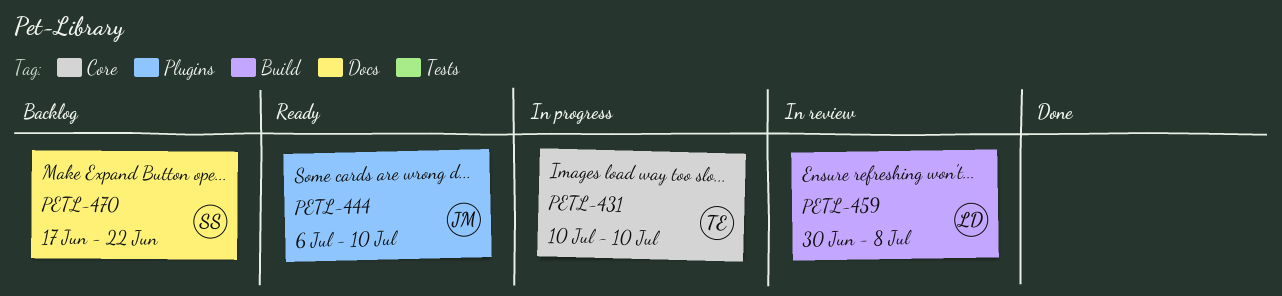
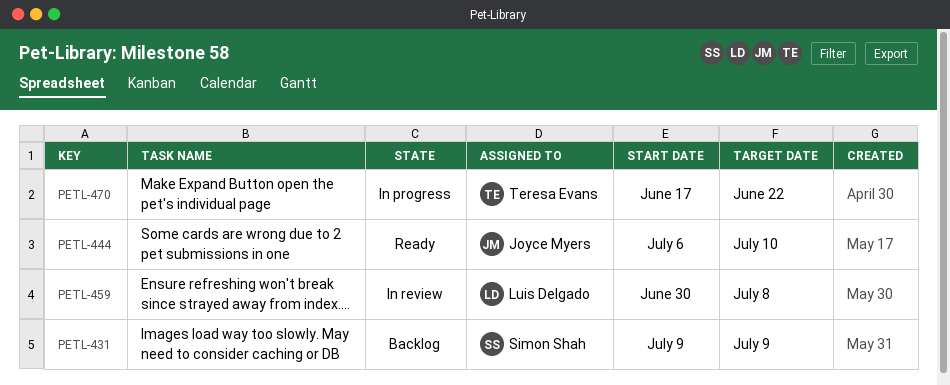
PETL-431, status: In progress -> Backlog
PETL-431, owner: Teresa Evans -> Simon Shah
PETL-431, start: Jul 10 -> Jul 9
PETL-431, due: Jul 10 -> Jul 9
PETL-470, status: Backlog -> In progress
PETL-470, owner: Simon Shah -> Teresa Evans

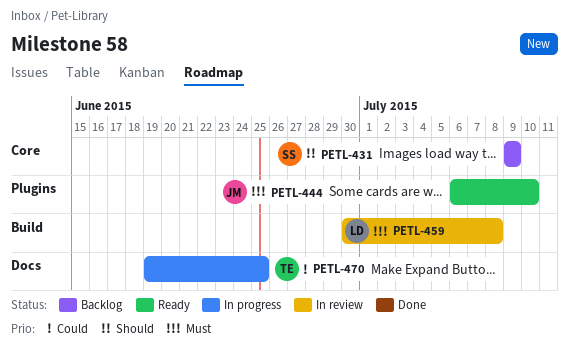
PETL-470, start: Jun 17 -> Jun 19
PETL-470, due: Jun 22 -> Jun 25

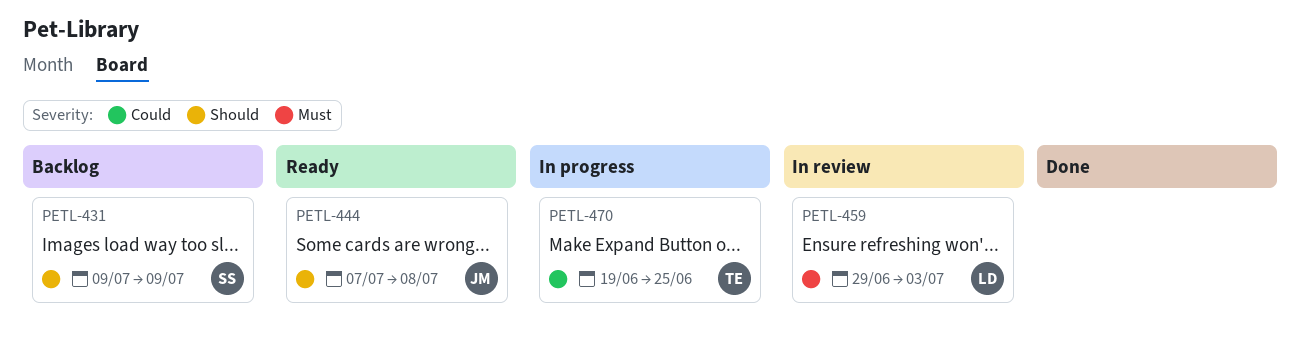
PETL-444, priority: Must -> Should
PETL-444, start: Jul 6 -> Jul 7
PETL-444, due: Jul 10 -> Jul 8
PETL-459, start: Jun 30 -> Jun 29
PETL-459, due: Jul 8 -> Jul 3

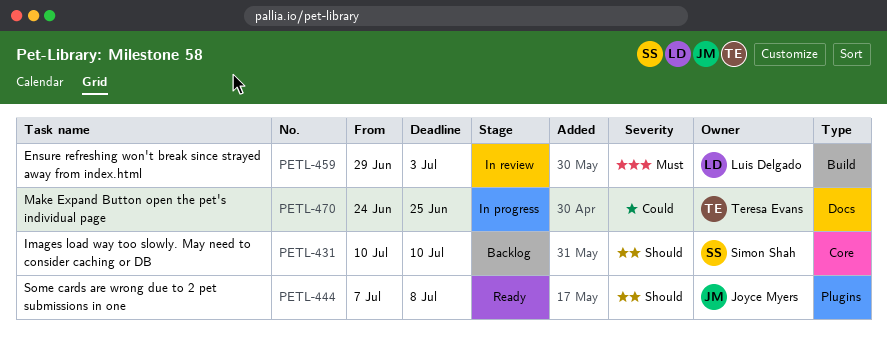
PETL-431, start: Jul 9 -> Jul 10
PETL-431, due: Jul 9 -> Jul 10
PETL-470, start: Jun 19 -> Jun 24

